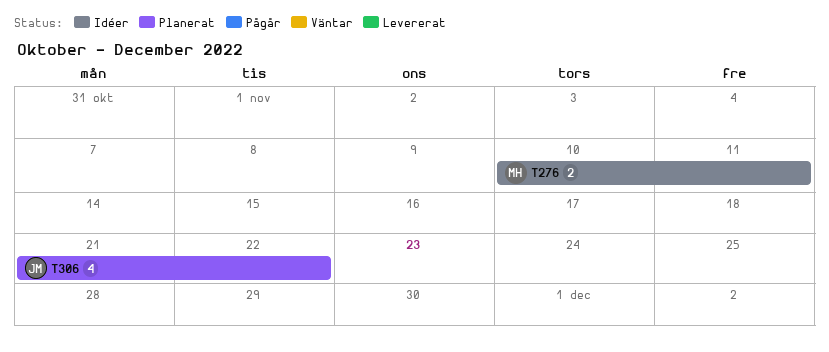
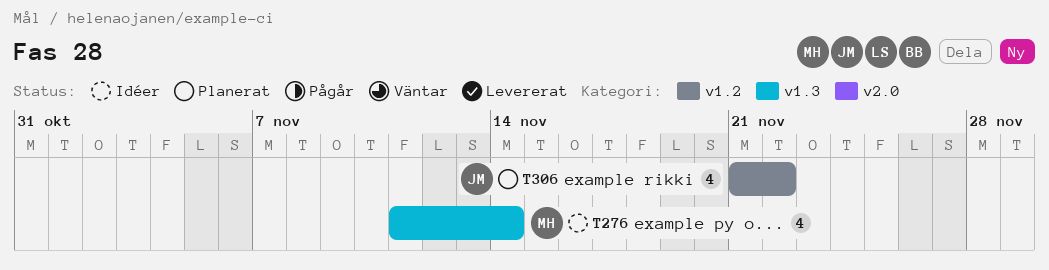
T276, estimate: 2 -> 4
T276, start: Nov 10 -> Nov 11
T276, due: Nov 11 -> Nov 14

